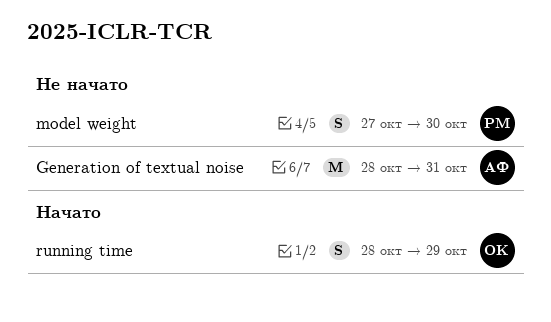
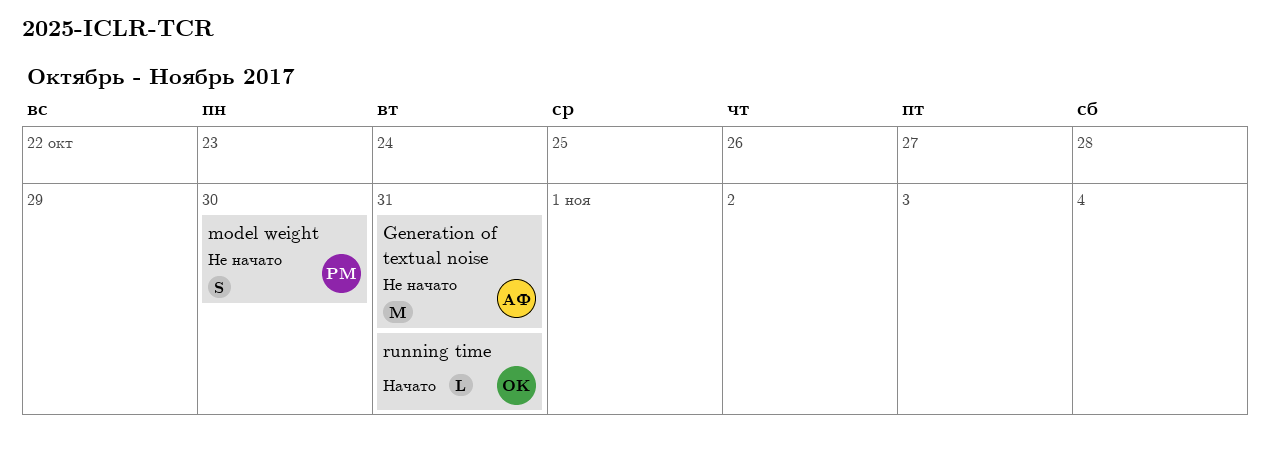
running time, estimate: S -> L
running time, due: Oct 29 -> Oct 31

